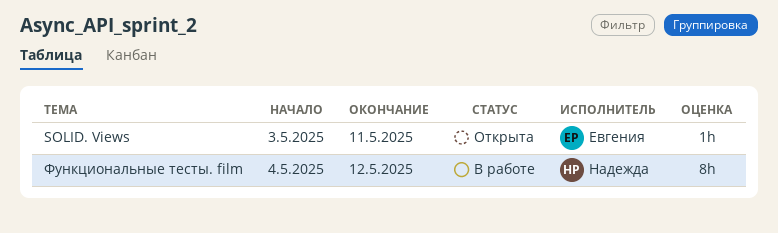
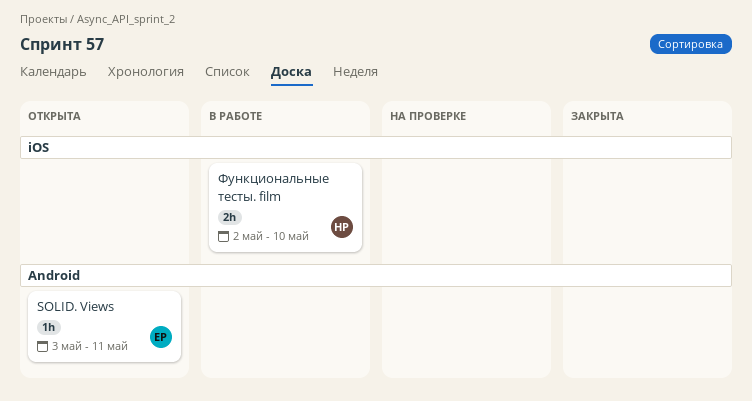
Функциональные тесты. film, estimate: 8h -> 2h
Функциональные тесты. film, start: May 4 -> May 2
Функциональные тесты. film, due: May 12 -> May 10

